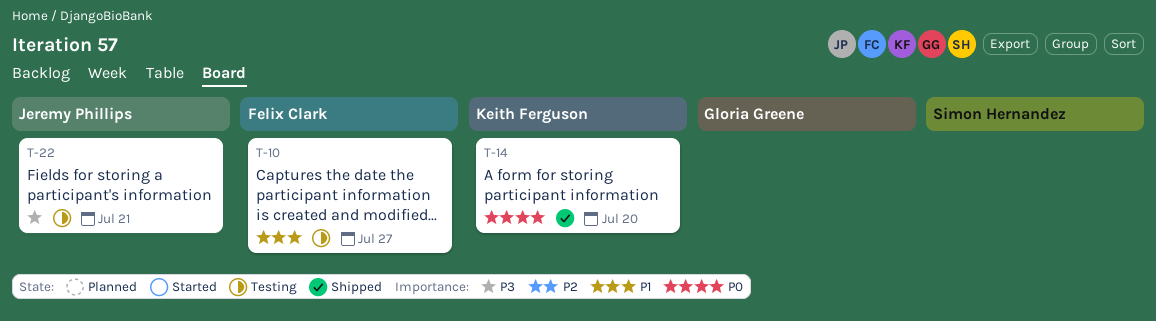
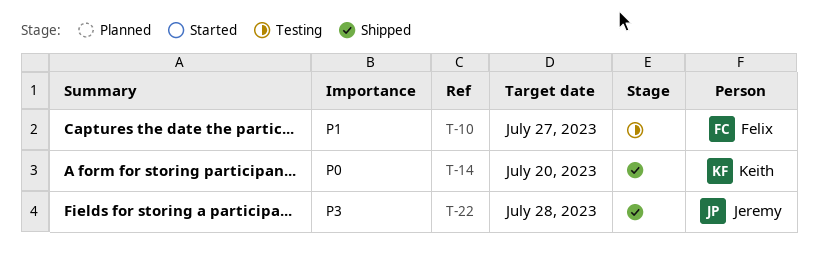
T-22, status: Testing -> Shipped
T-22, due: Jul 21 -> Jul 28

